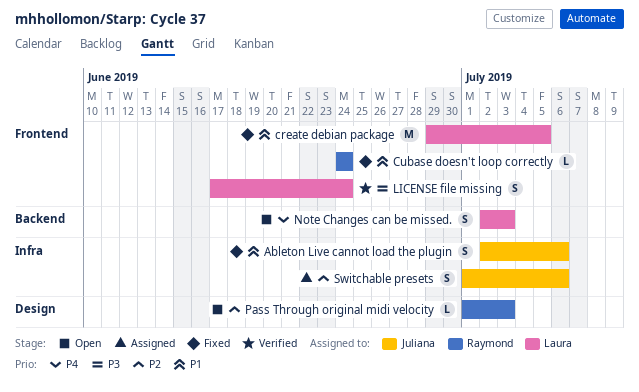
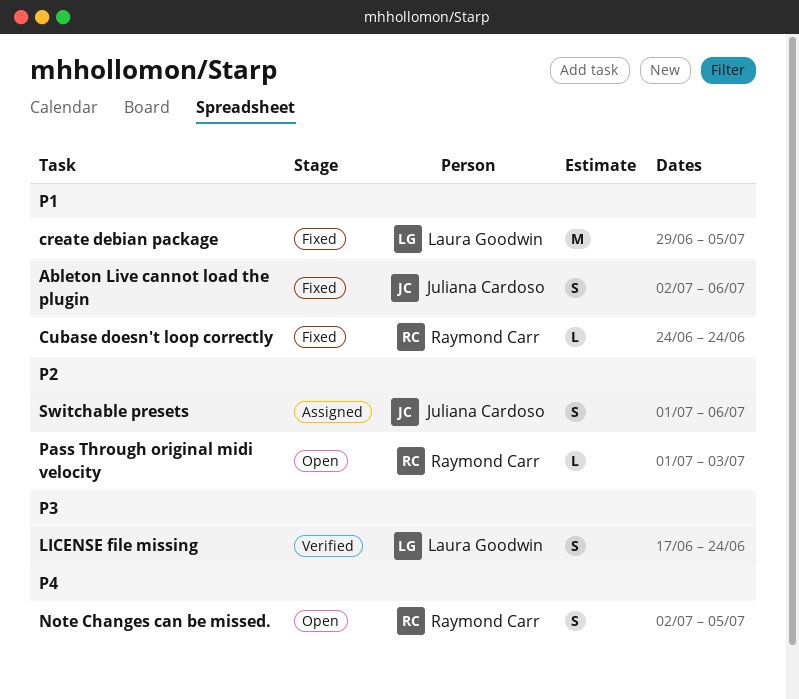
Note Changes can be missed., owner: Laura Goodwin -> Raymond Carr
Note Changes can be missed., due: Jul 3 -> Jul 5

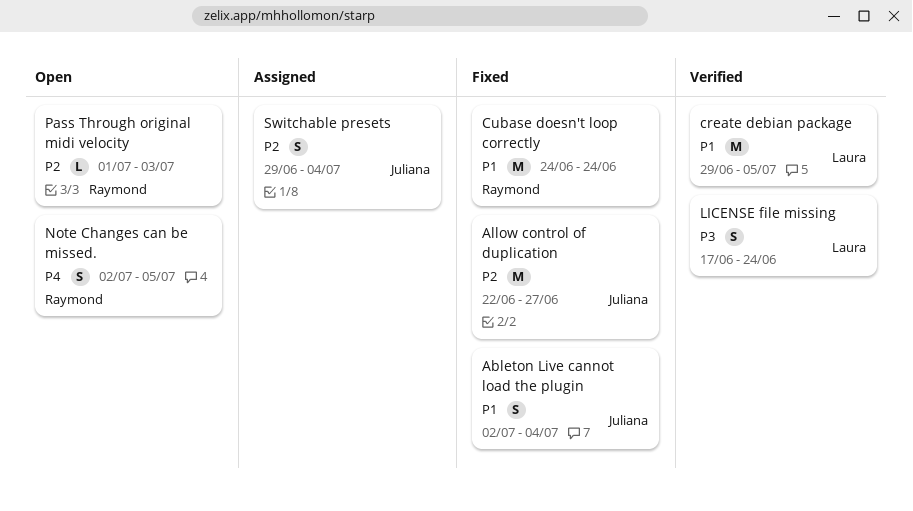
Ableton Live cannot load the plugin, due: Jul 6 -> Jul 4
Allow control of duplication: none -> present
create debian package, status: Fixed -> Verified
Cubase doesn't loop correctly, estimate: L -> M
Switchable presets, start: Jul 1 -> Jun 29
Switchable presets, due: Jul 6 -> Jul 4

